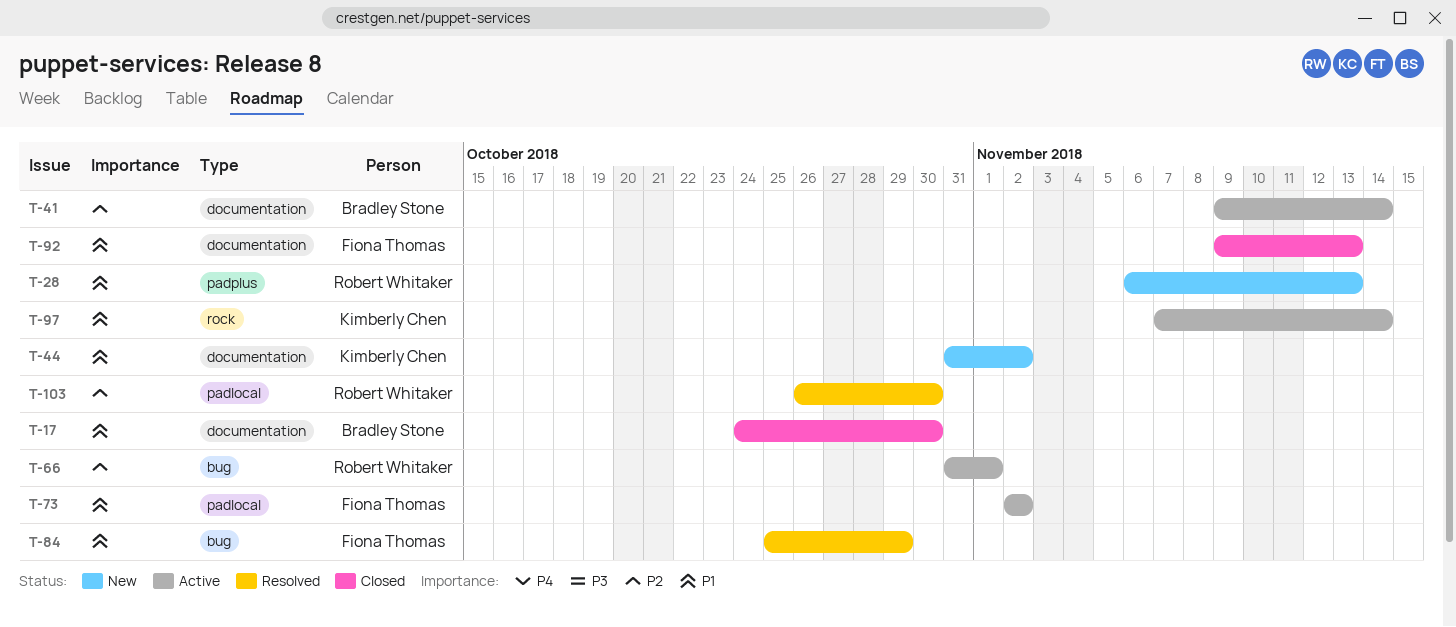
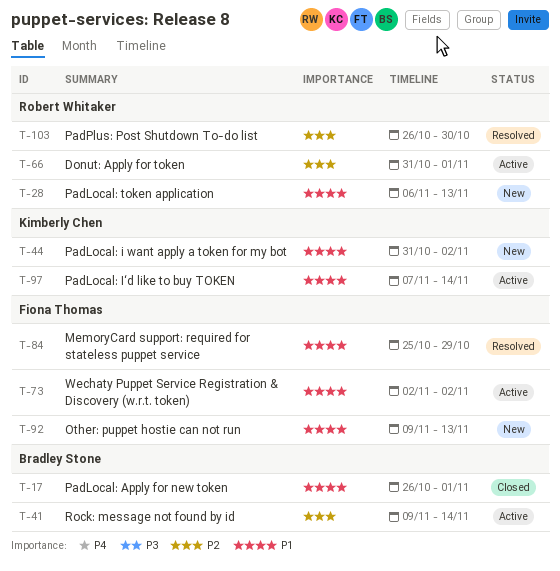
T-17, start: Oct 24 -> Oct 26
T-17, due: Oct 30 -> Nov 1
T-92, status: Closed -> New

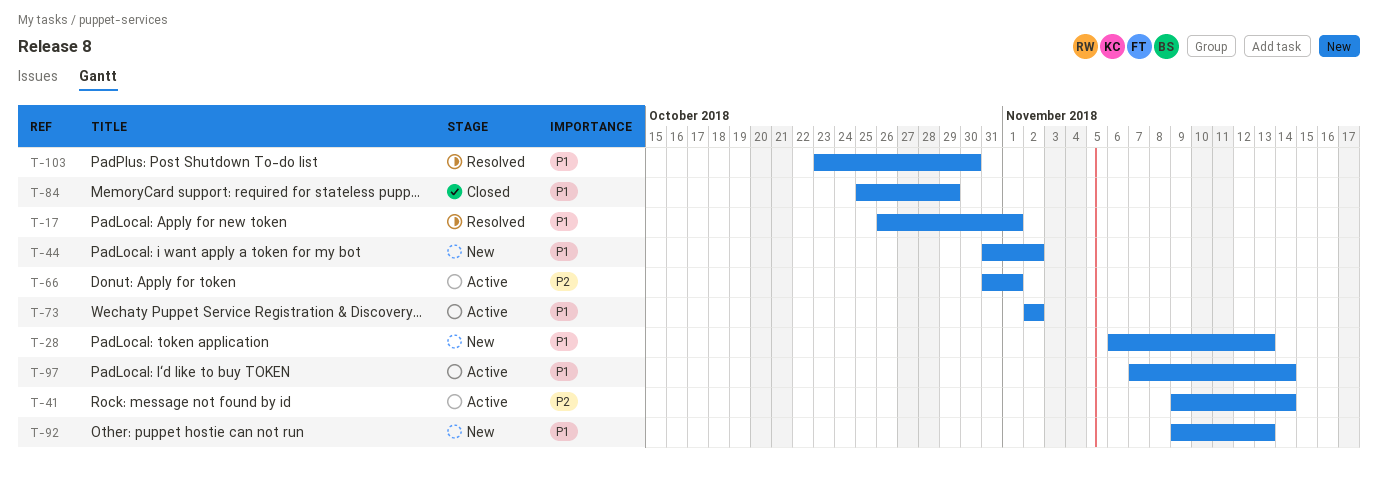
T-17, status: Closed -> Resolved
T-84, status: Resolved -> Closed
T-103, priority: P2 -> P1
T-103, start: Oct 26 -> Oct 23

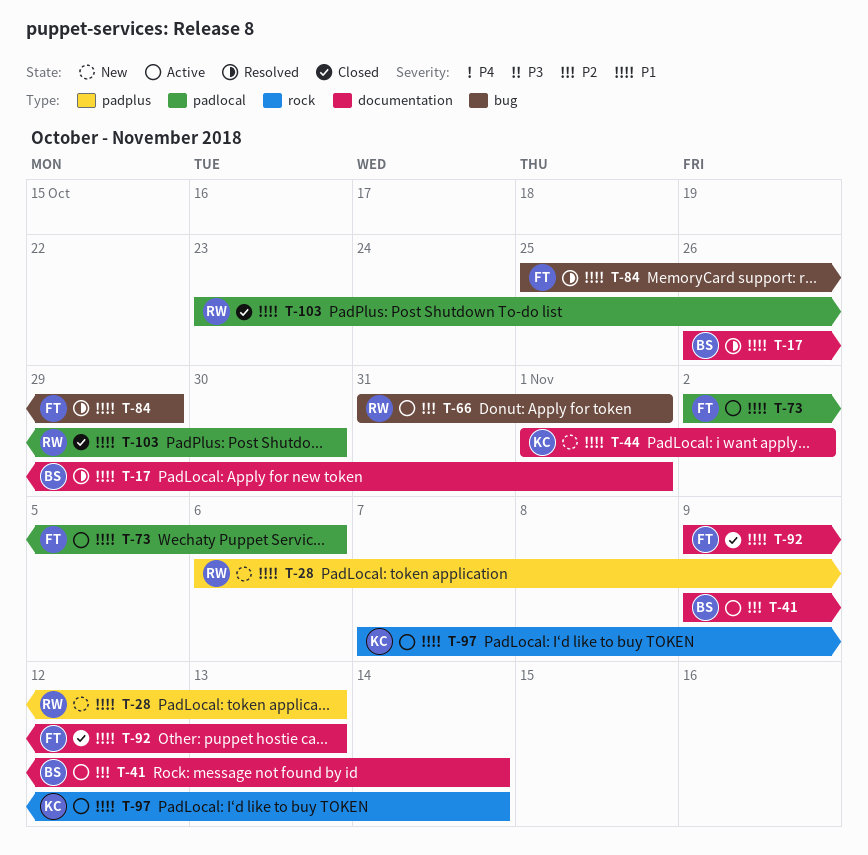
T-44, start: Oct 31 -> Nov 1
T-73, due: Nov 2 -> Nov 6
T-84, status: Closed -> Resolved
T-92, status: New -> Closed
T-103, status: Resolved -> Closed

